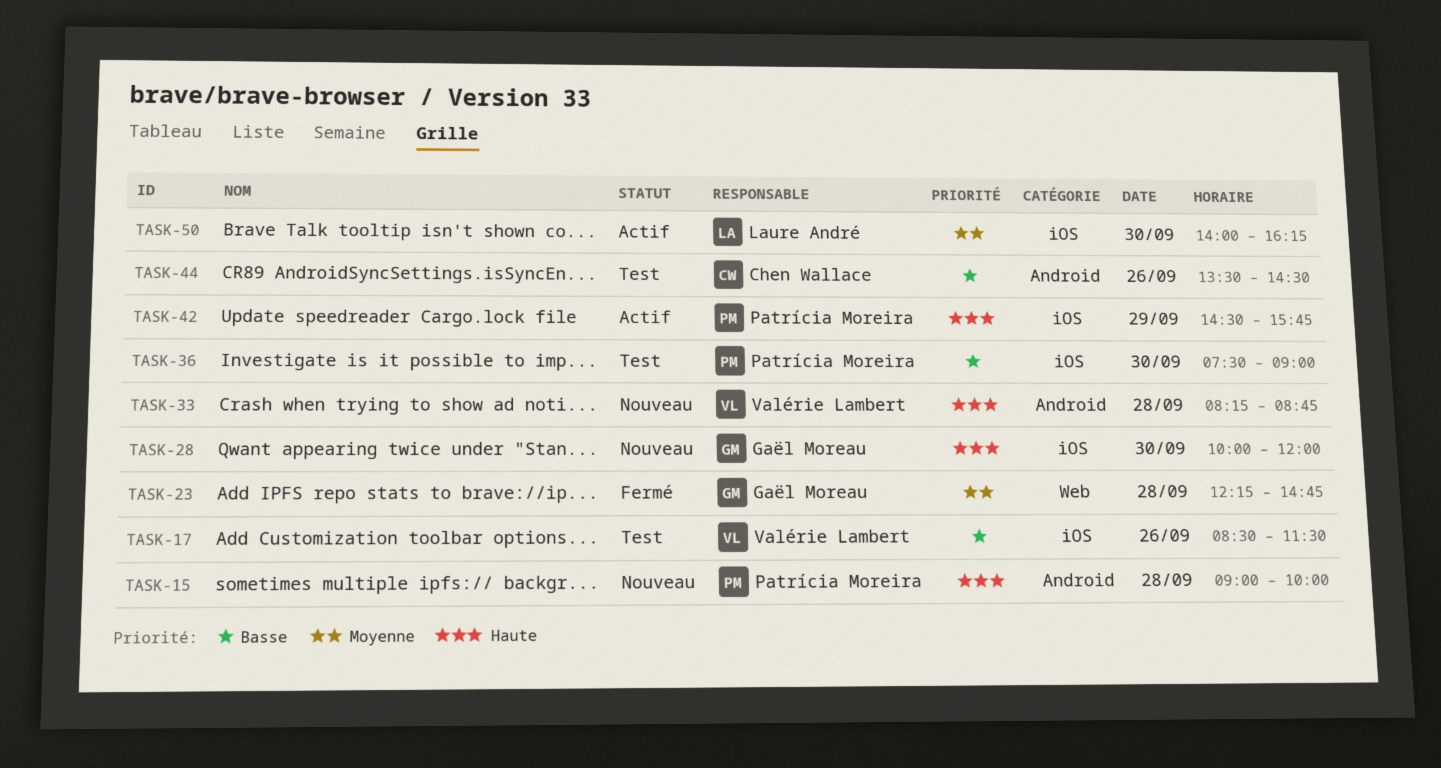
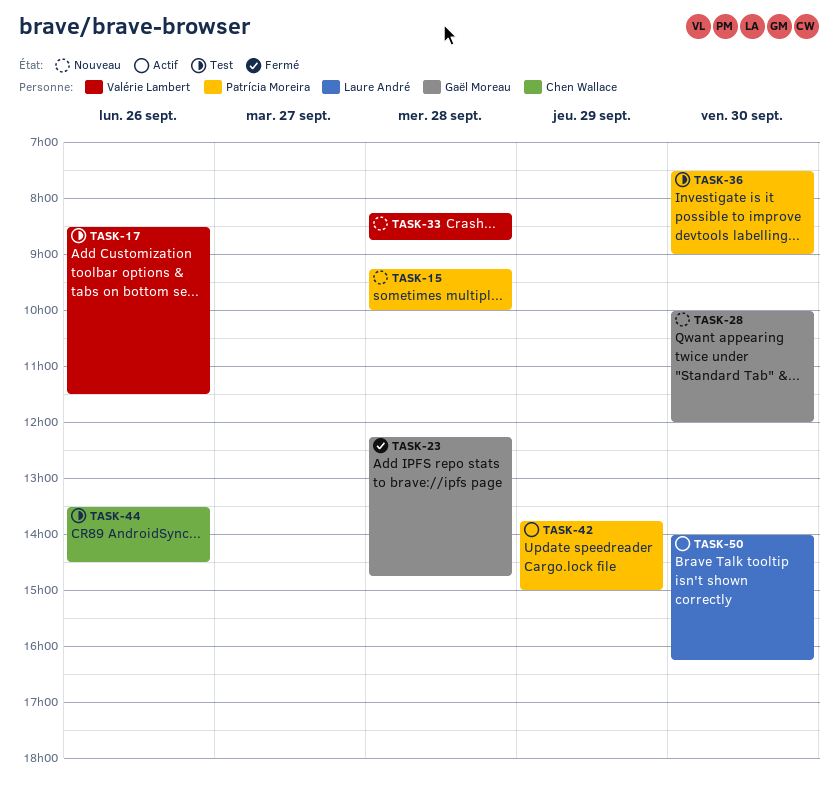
TASK-15, begins: 09:00 -> 09:15
TASK-42, begins: 14:30 -> 13:45
TASK-42, ends: 15:45 -> 15:00

